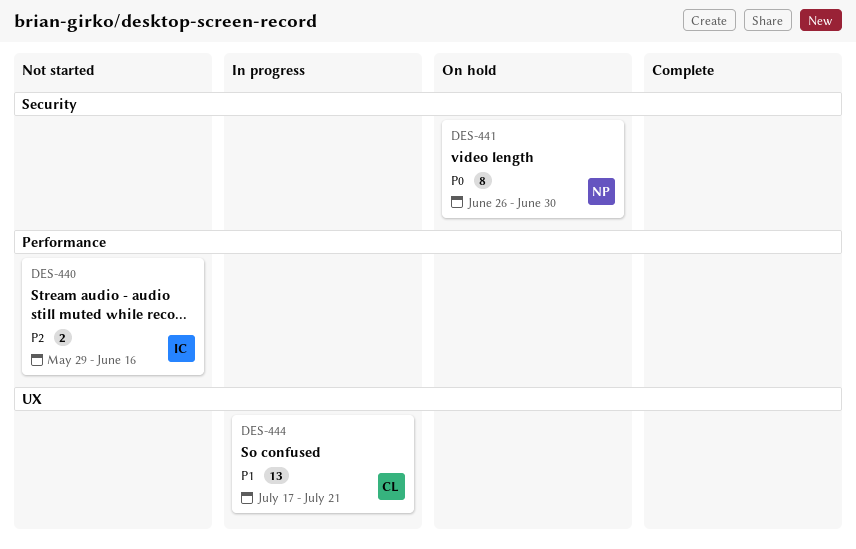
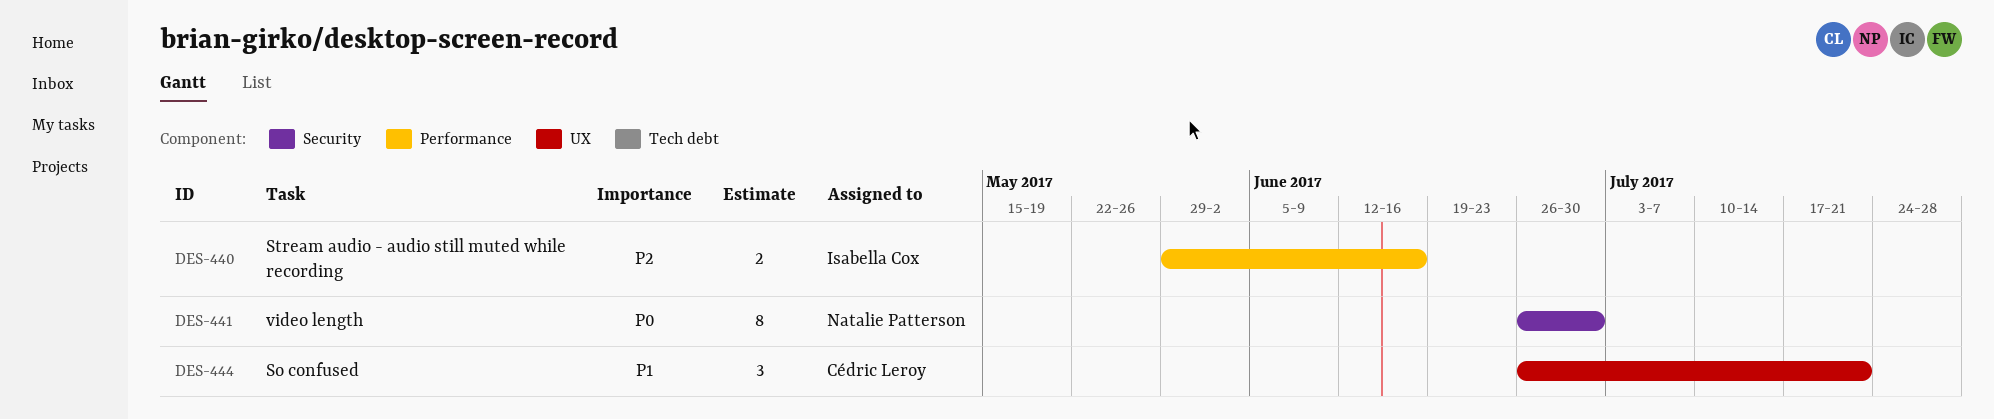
DES-444, estimate: 13 -> 3
DES-444, start: Jul 17 -> Jun 26

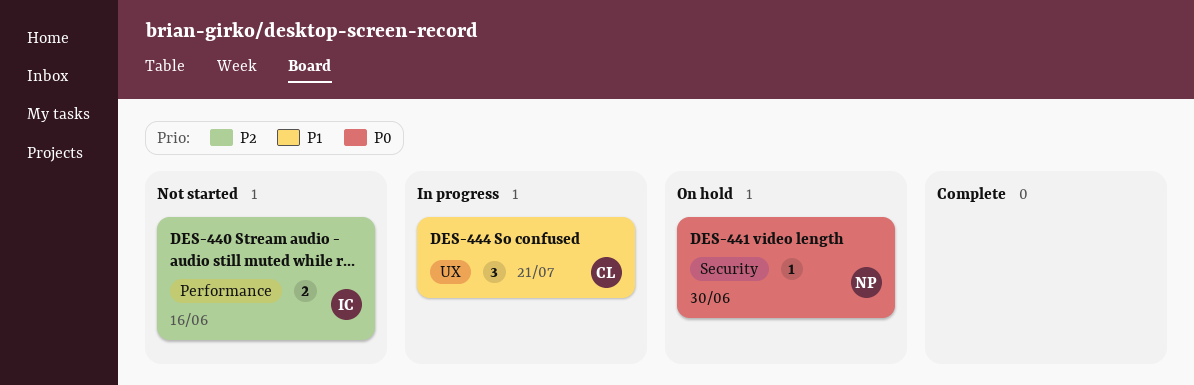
DES-441, estimate: 8 -> 1

